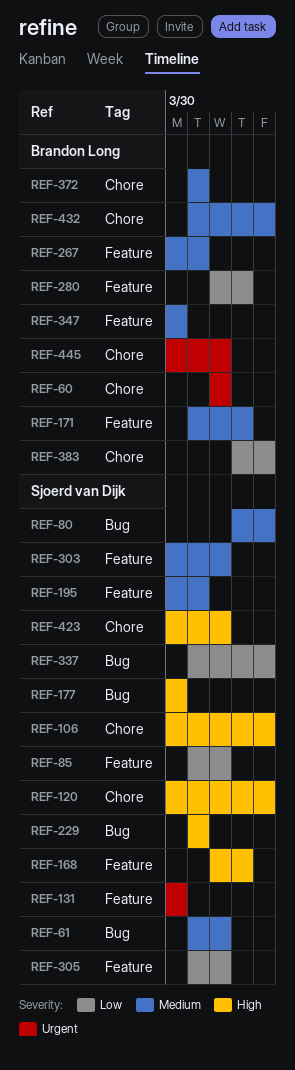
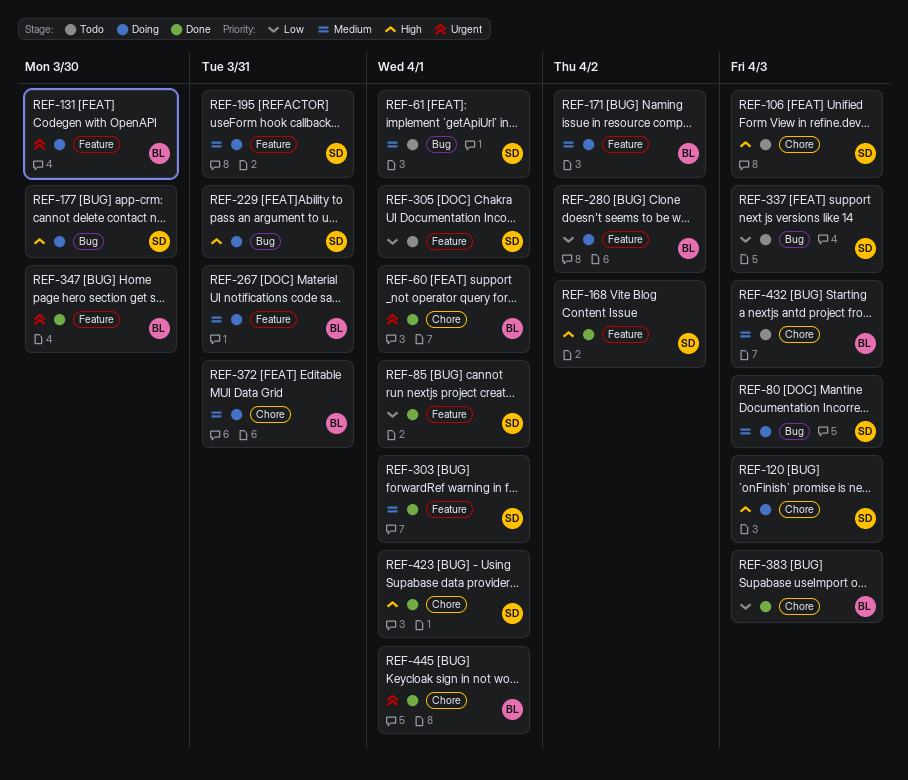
REF-131, owner: Sjoerd van Dijk -> Brandon Long
REF-347, priority: Medium -> Urgent

